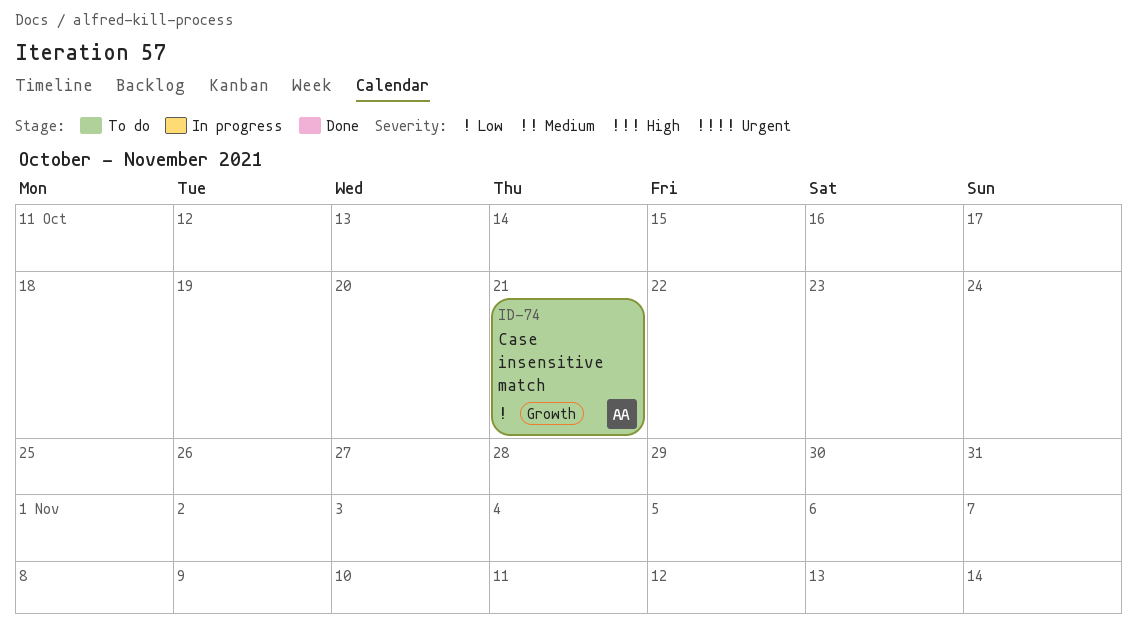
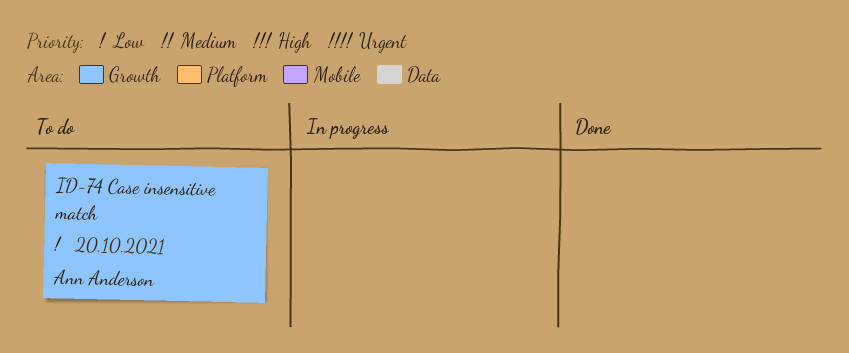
ID-74, due: Oct 21 -> Oct 20

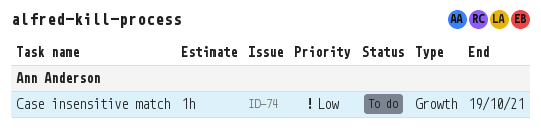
ID-74, due: Oct 20 -> Oct 19

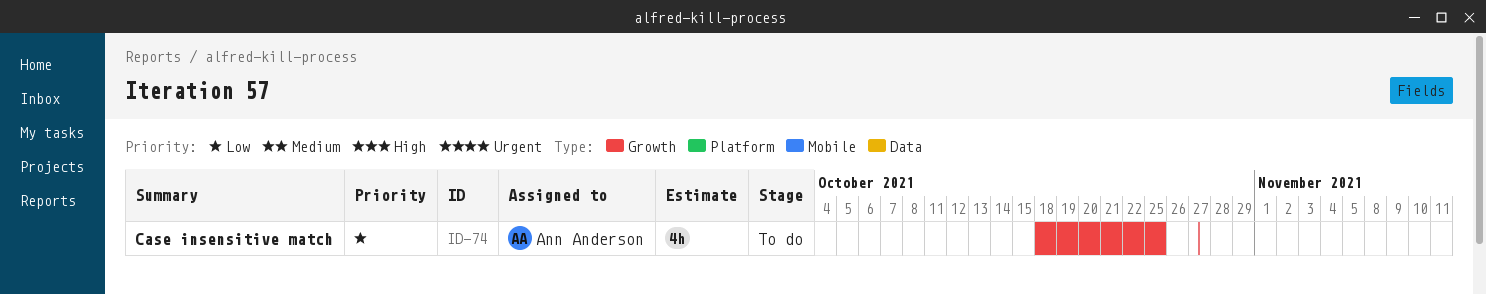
ID-74, estimate: 1h -> 4h
ID-74, due: Oct 19 -> Oct 25

